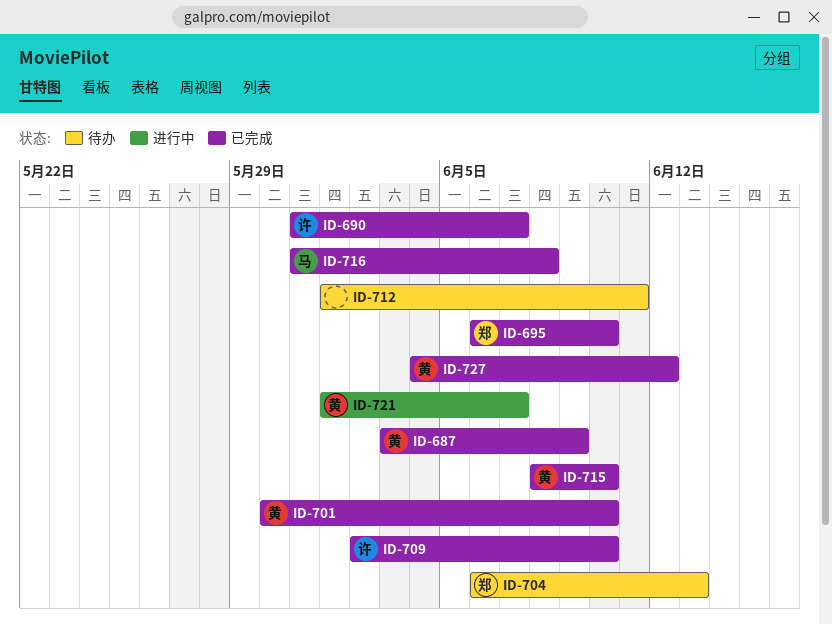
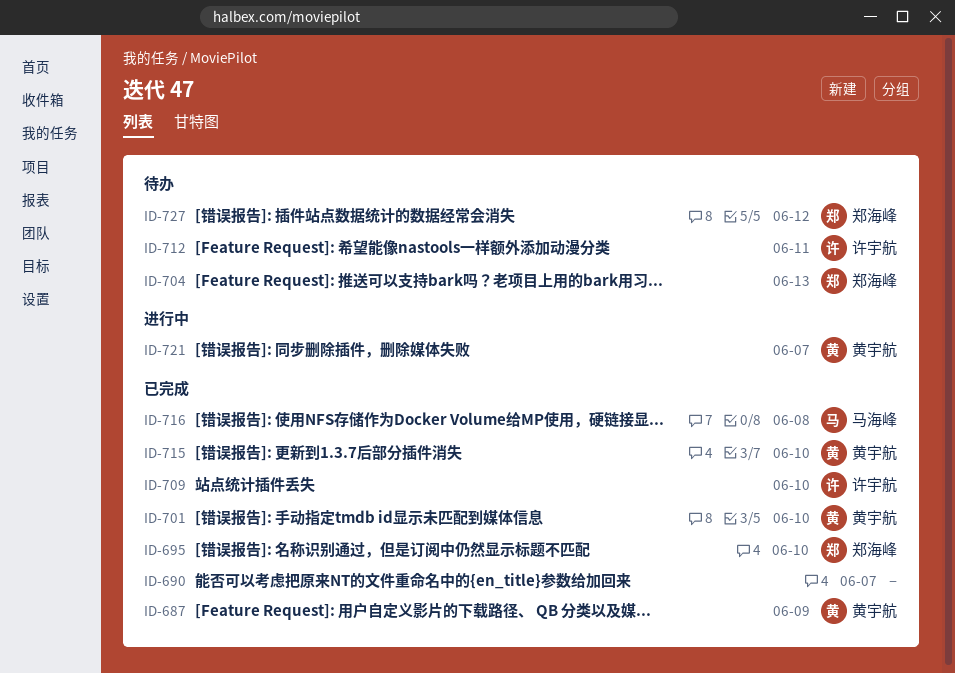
ID-690, owner: 许宇航 -> none
ID-712, owner: none -> 许宇航
ID-727, status: 已完成 -> 待办
ID-727, owner: 黄宇航 -> 郑海峰

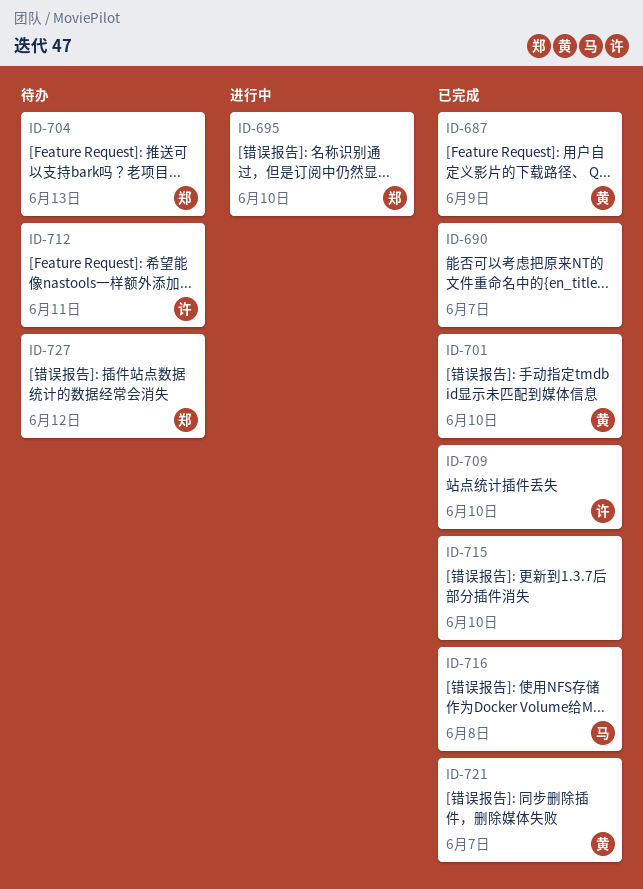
ID-695, status: 已完成 -> 进行中
ID-715, owner: 黄宇航 -> none
ID-721, status: 进行中 -> 已完成

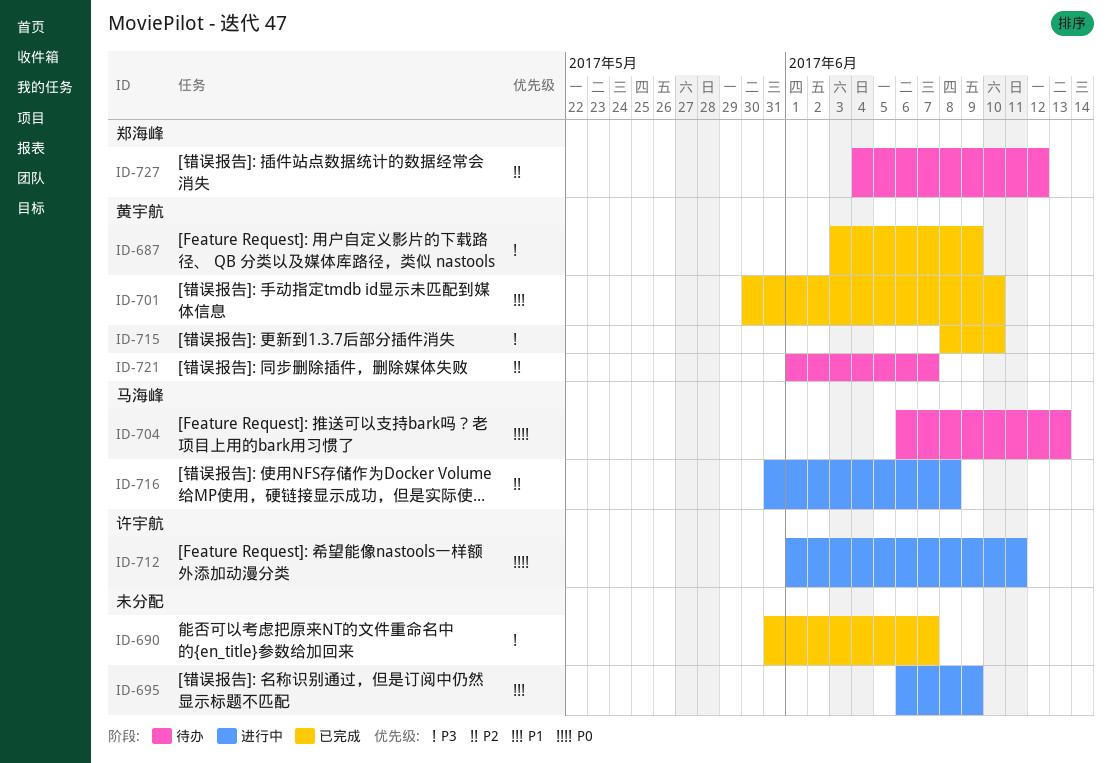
ID-695, owner: 郑海峰 -> none
ID-695, due: Jun 10 -> Jun 9
ID-704, owner: 郑海峰 -> 马海峰
ID-709: present -> none
ID-712, status: 待办 -> 进行中
ID-715, owner: none -> 黄宇航
ID-716, status: 已完成 -> 进行中
ID-721, status: 已完成 -> 待办

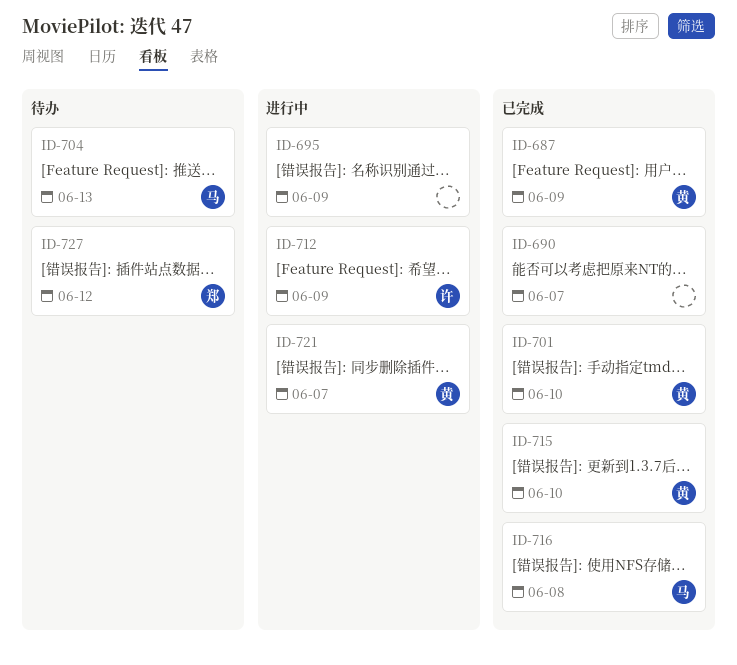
ID-712, due: Jun 11 -> Jun 9
ID-716, status: 进行中 -> 已完成
ID-721, status: 待办 -> 进行中

